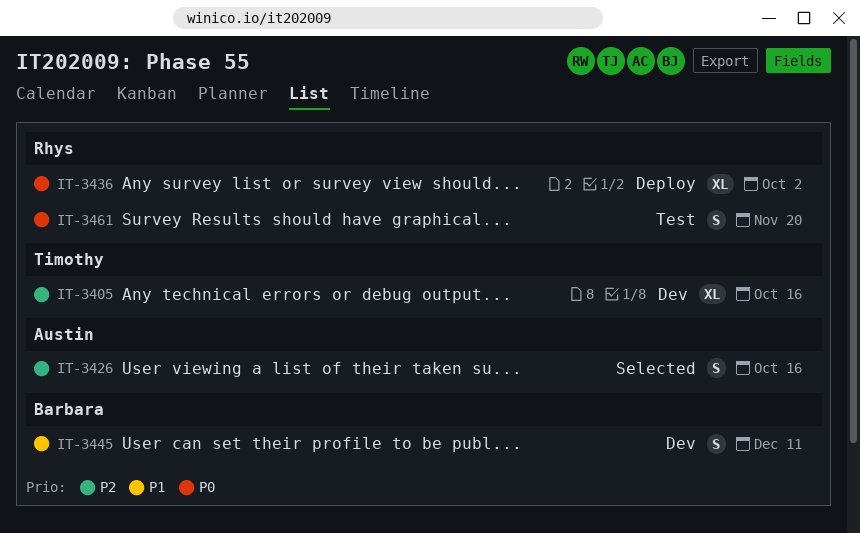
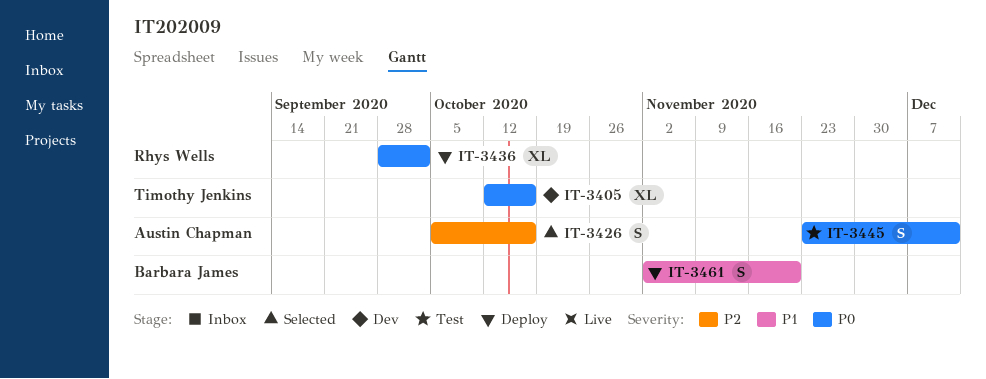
IT-3405, priority: P2 -> P0
IT-3445, status: Dev -> Test
IT-3445, owner: Barbara James -> Austin Chapman
IT-3445, priority: P1 -> P0
IT-3461, status: Test -> Deploy
IT-3461, owner: Rhys Wells -> Barbara James
IT-3461, priority: P0 -> P1

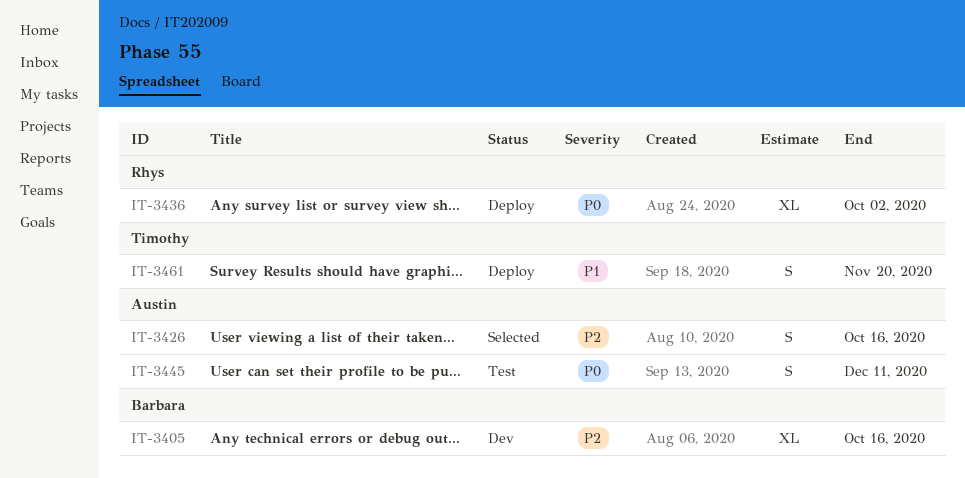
IT-3405, owner: Timothy Jenkins -> Barbara James
IT-3405, priority: P0 -> P2
IT-3461, owner: Barbara James -> Timothy Jenkins

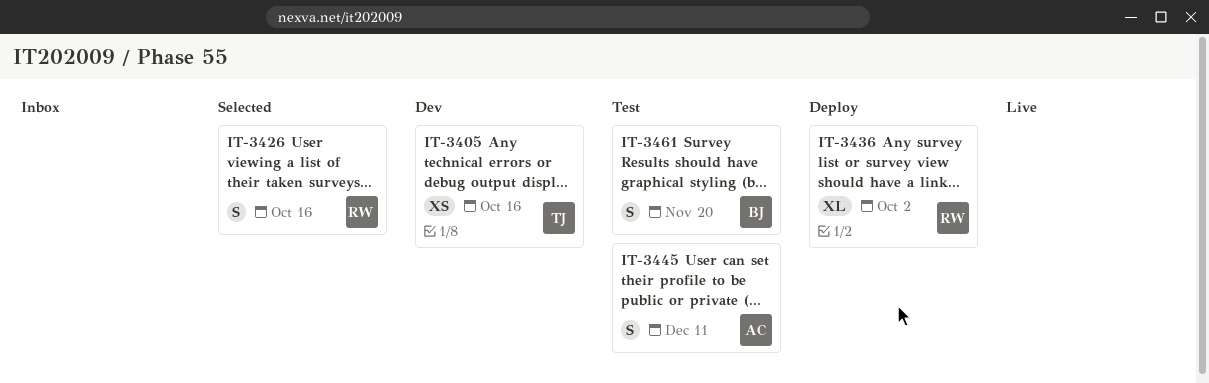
IT-3405, owner: Barbara -> Timothy
IT-3405, estimate: XL -> XS
IT-3426, owner: Austin -> Rhys
IT-3461, status: Deploy -> Test
IT-3461, owner: Timothy -> Barbara

